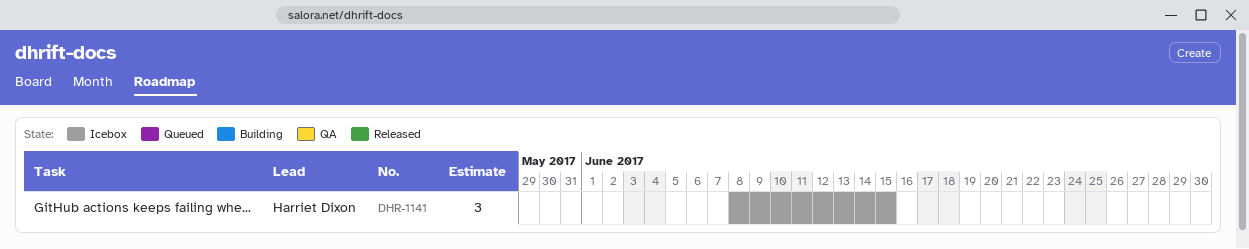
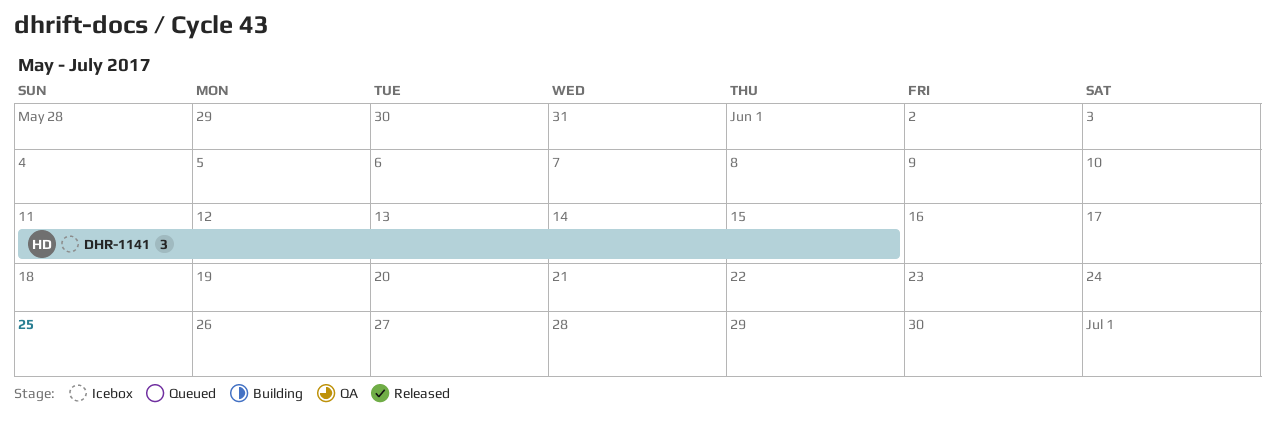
DHR-1141, start: Jun 8 -> Jun 11

